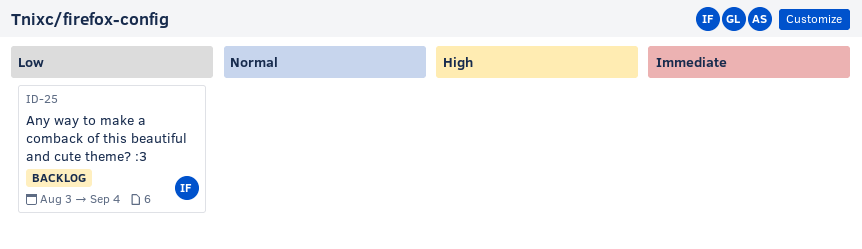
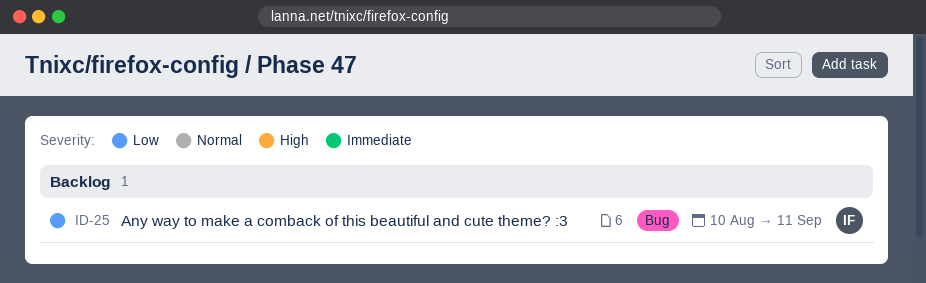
ID-25, start: Aug 3 -> Aug 10
ID-25, due: Sep 4 -> Sep 11

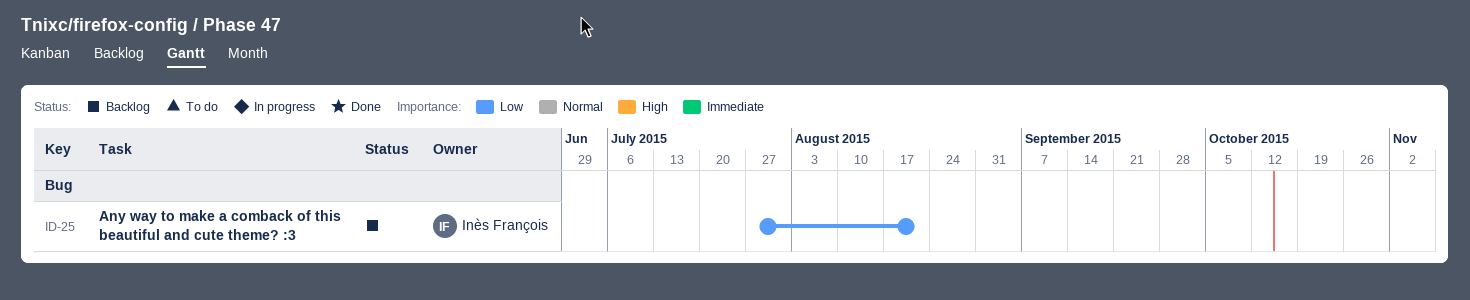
ID-25, start: Aug 10 -> Jul 27
ID-25, due: Sep 11 -> Aug 21

